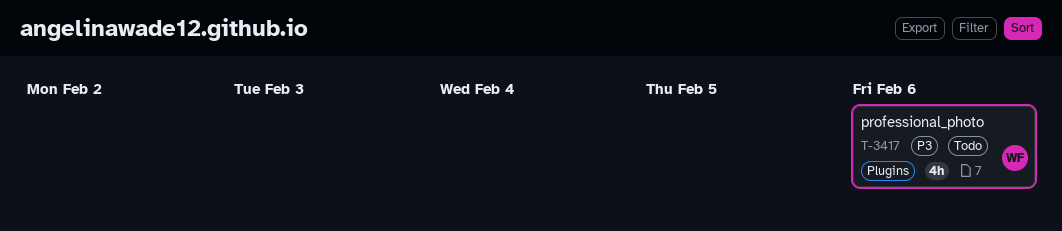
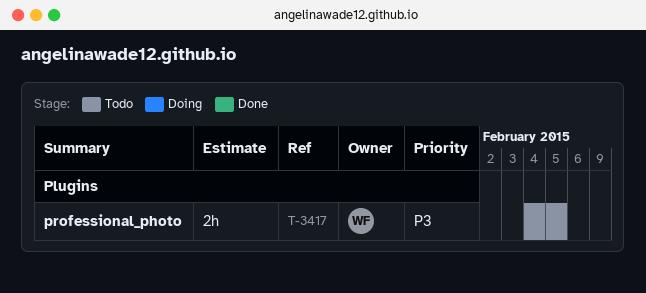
T-3417, estimate: 4h -> 2h
T-3417, due: Feb 6 -> Feb 5

